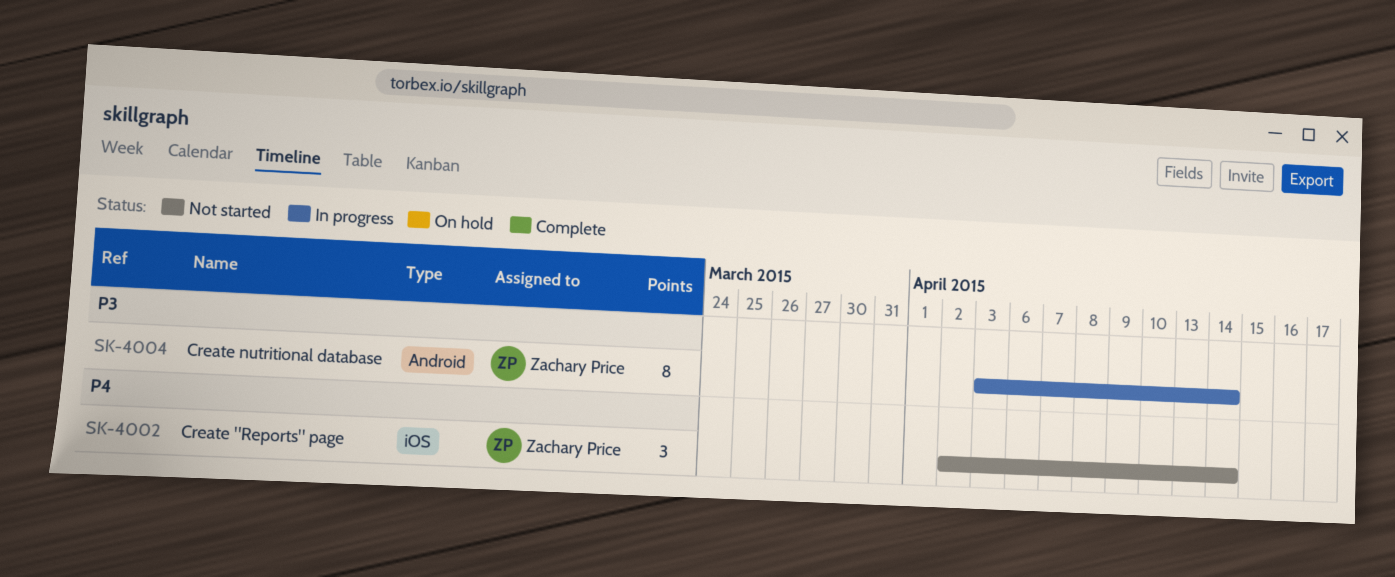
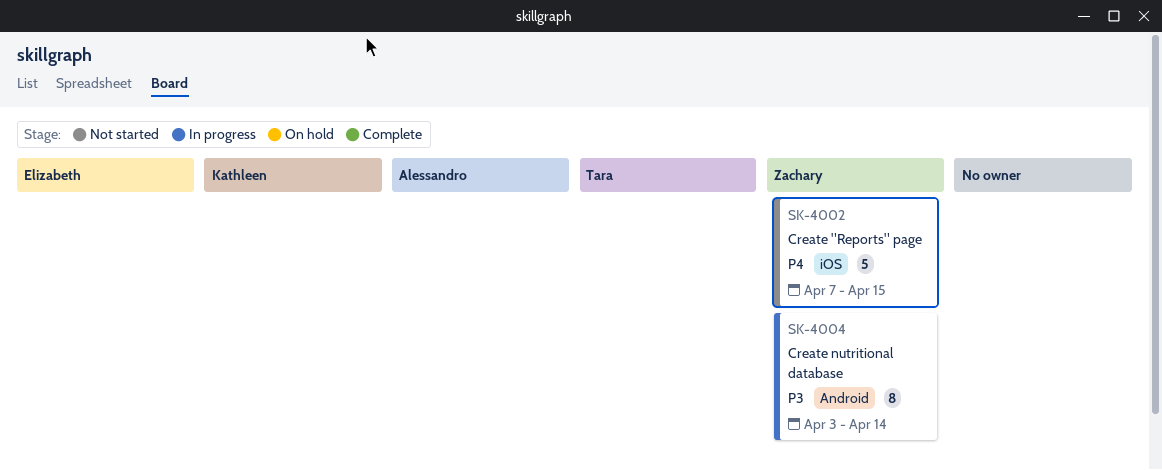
SK-4002, estimate: 3 -> 5
SK-4002, start: Apr 2 -> Apr 7
SK-4002, due: Apr 14 -> Apr 15

